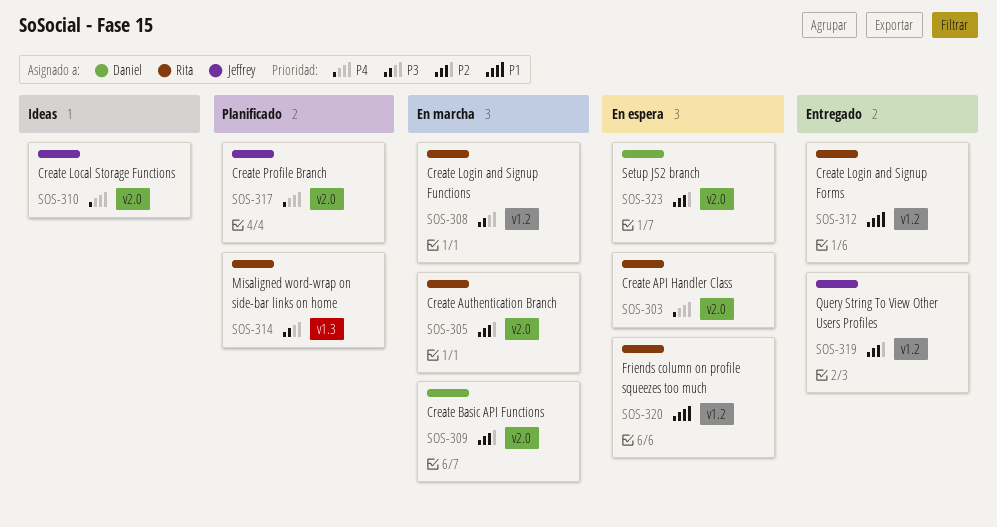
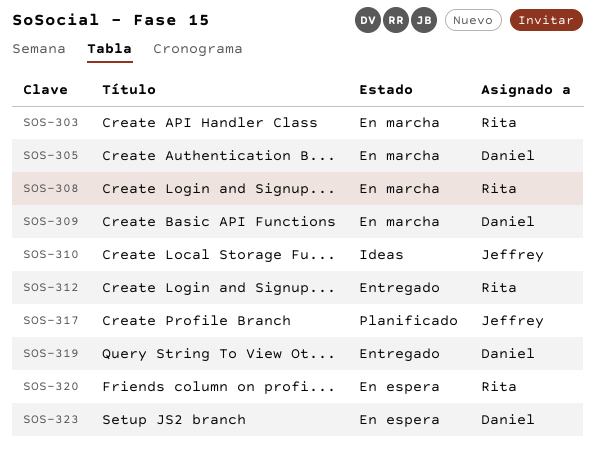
SOS-303, status: En espera -> En marcha
SOS-305, owner: Rita -> Daniel
SOS-314: present -> none
SOS-319, owner: Jeffrey -> Daniel

